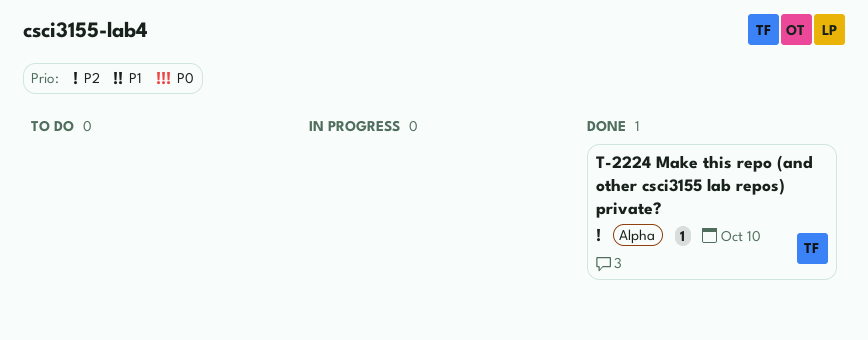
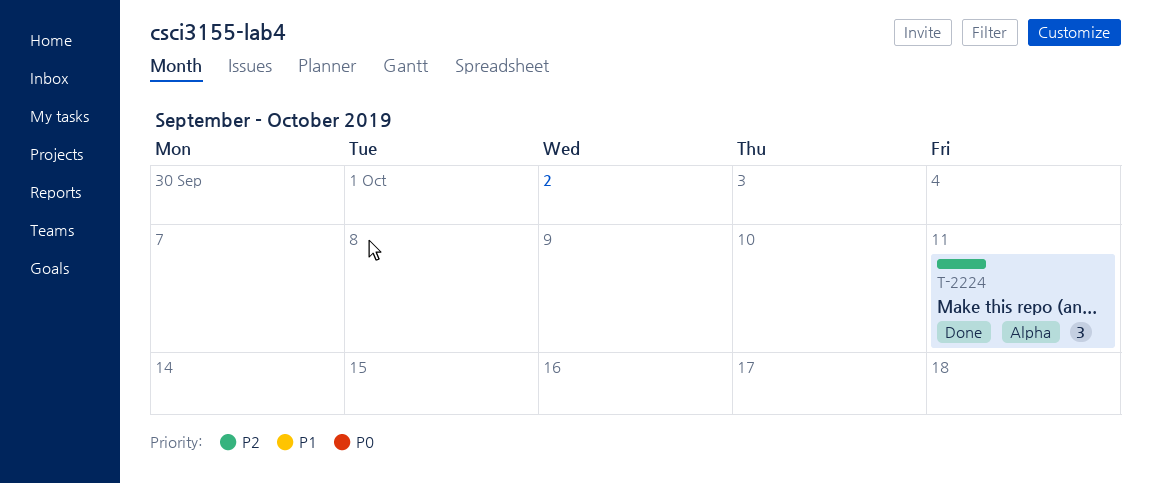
T-2224, estimate: 1 -> 3
T-2224, due: Oct 10 -> Oct 11

